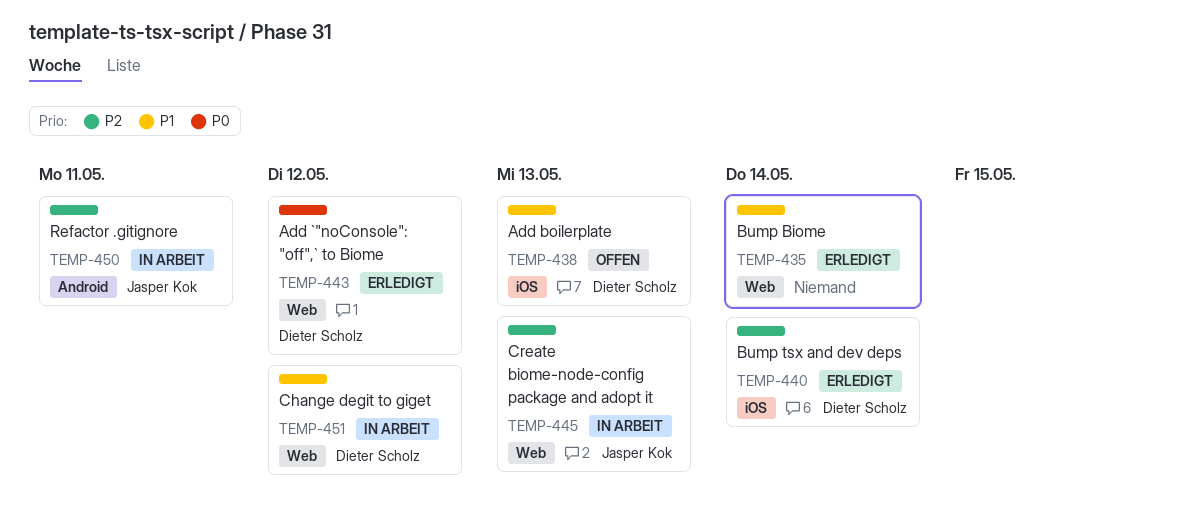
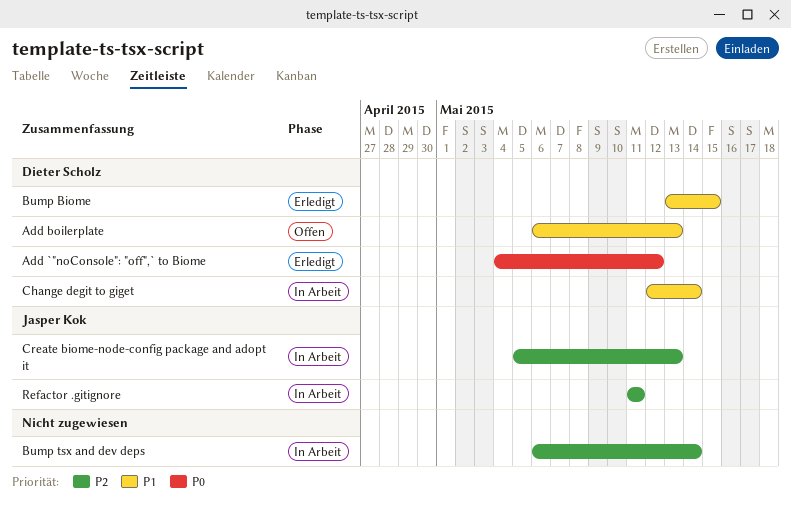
Bump Biome, owner: none -> Dieter Scholz
Bump Biome, due: May 14 -> May 15
Bump tsx and dev deps, status: Erledigt -> In Arbeit
Bump tsx and dev deps, owner: Dieter Scholz -> none
Change degit to giget, due: May 12 -> May 14

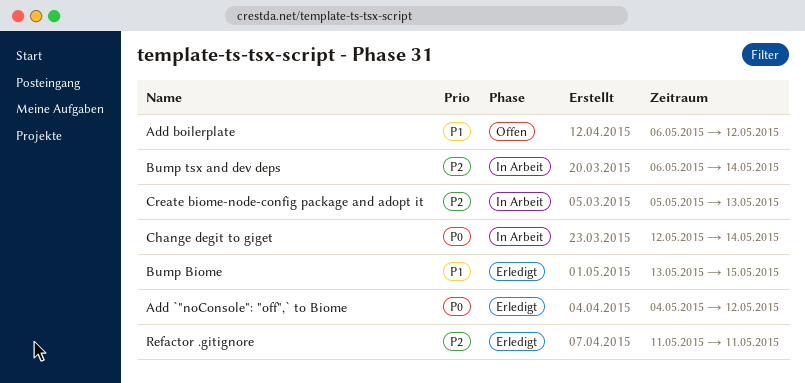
Add boilerplate, due: May 13 -> May 12
Change degit to giget, priority: P1 -> P0
Refactor .gitignore, status: In Arbeit -> Erledigt

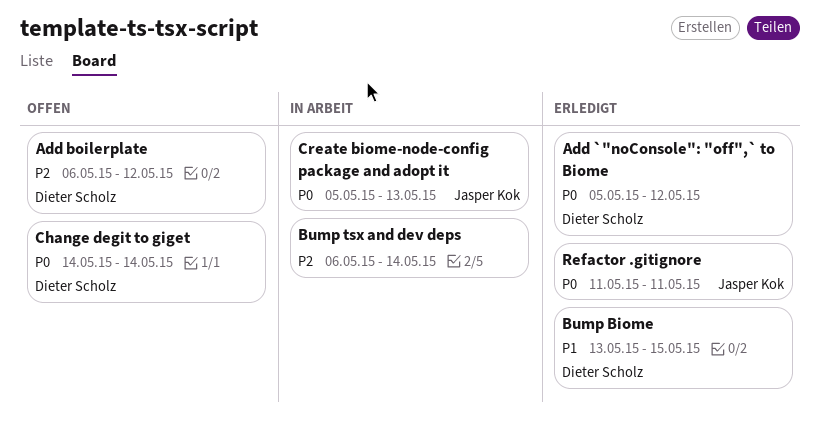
Add `"noConsole": "off",` to Biome, start: May 4 -> May 5
Add boilerplate, priority: P1 -> P2
Change degit to giget, status: In Arbeit -> Offen
Change degit to giget, start: May 12 -> May 14
Create biome-node-config package and adopt it, priority: P2 -> P0
Refactor .gitignore, priority: P2 -> P0

